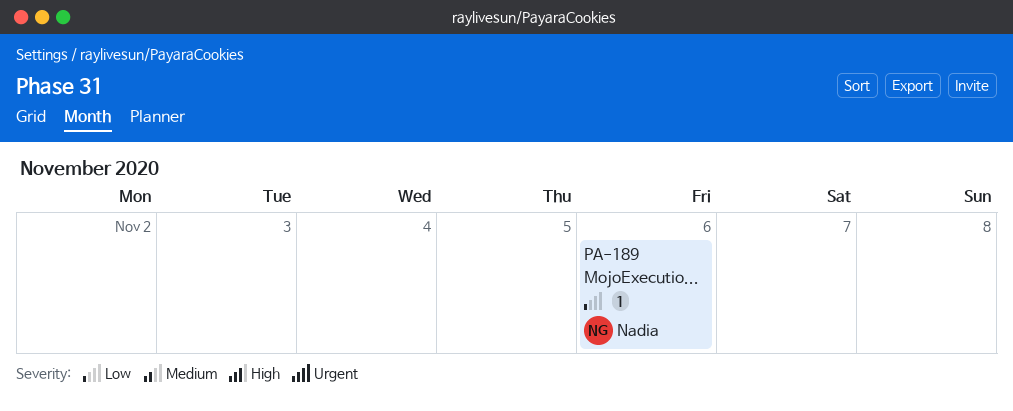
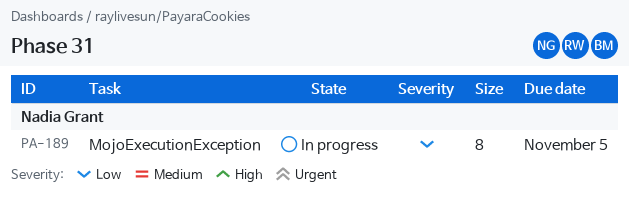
PA-189, estimate: 1 -> 8
PA-189, due: Nov 6 -> Nov 5

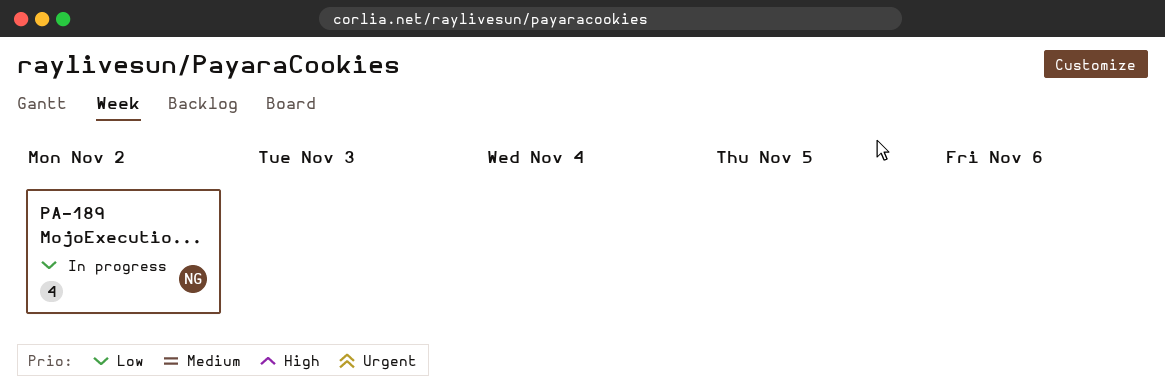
PA-189, estimate: 8 -> 4
PA-189, due: Nov 5 -> Nov 2

